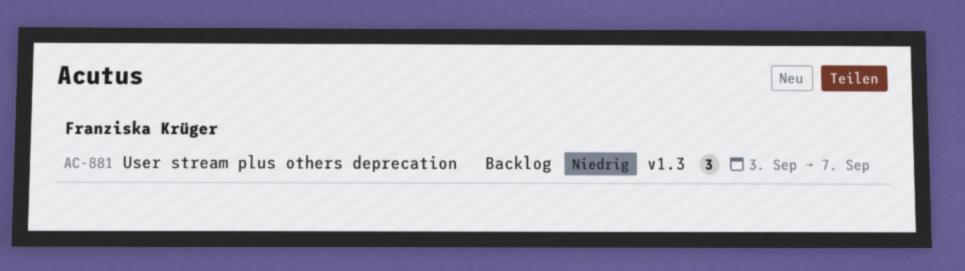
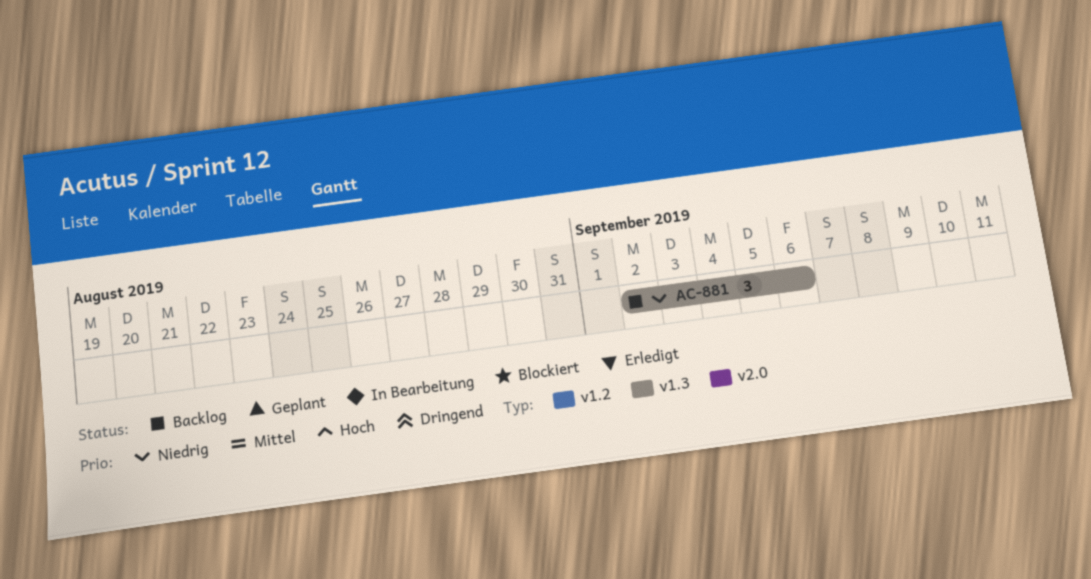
AC-881, start: Sep 3 -> Sep 2
AC-881, due: Sep 7 -> Sep 6

